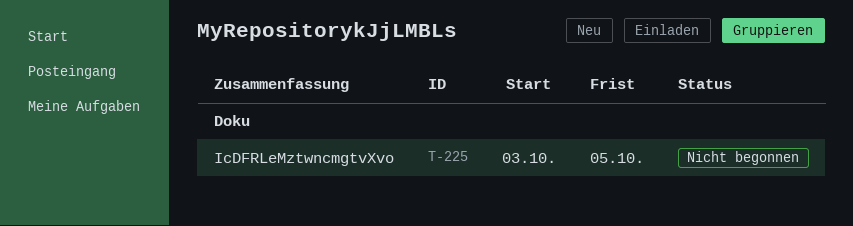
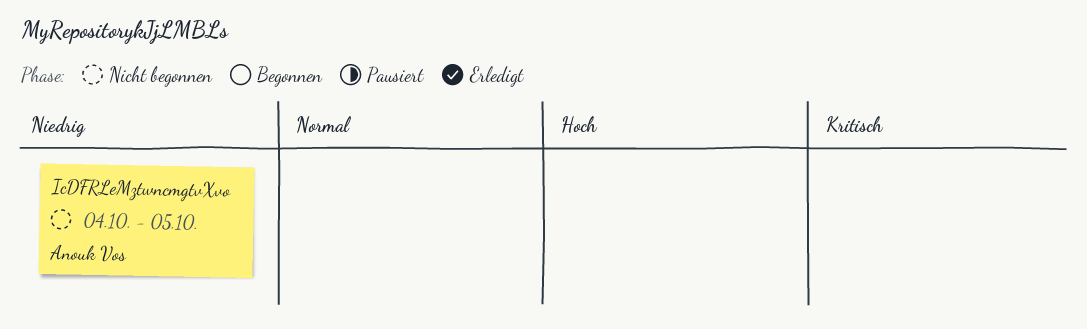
IcDFRLeMztwncmgtvXvo, start: Oct 3 -> Oct 4

